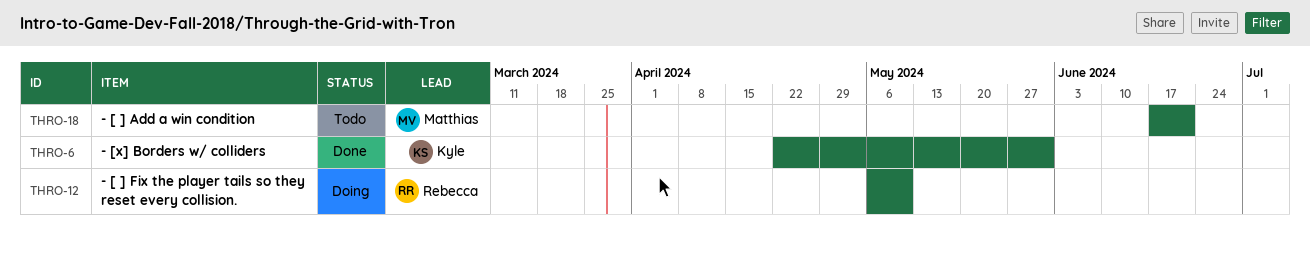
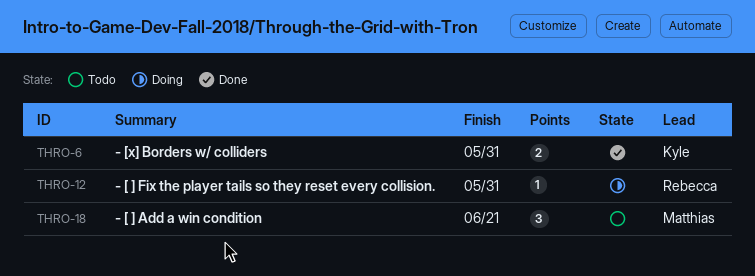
THRO-12, due: May 10 -> May 31

